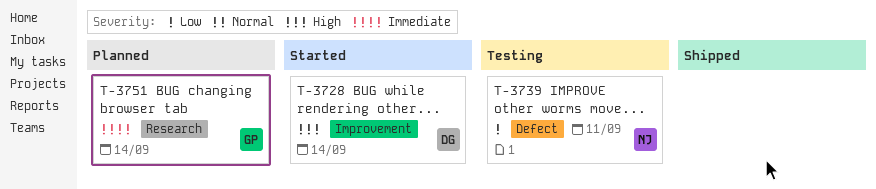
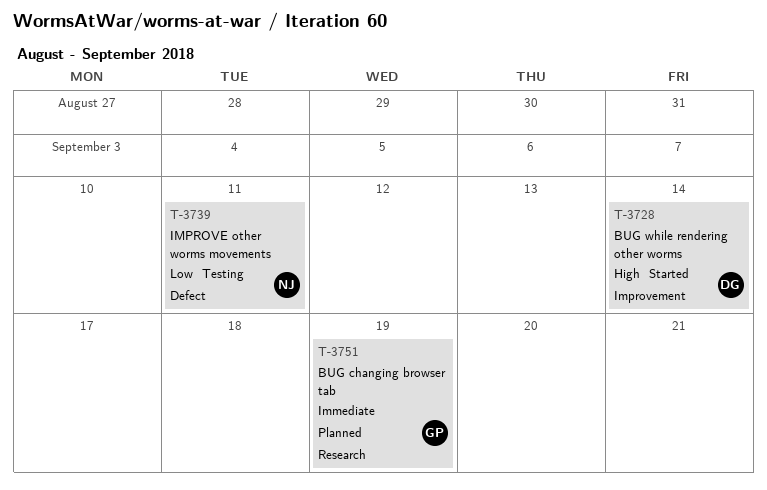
T-3751, due: Sep 14 -> Sep 19

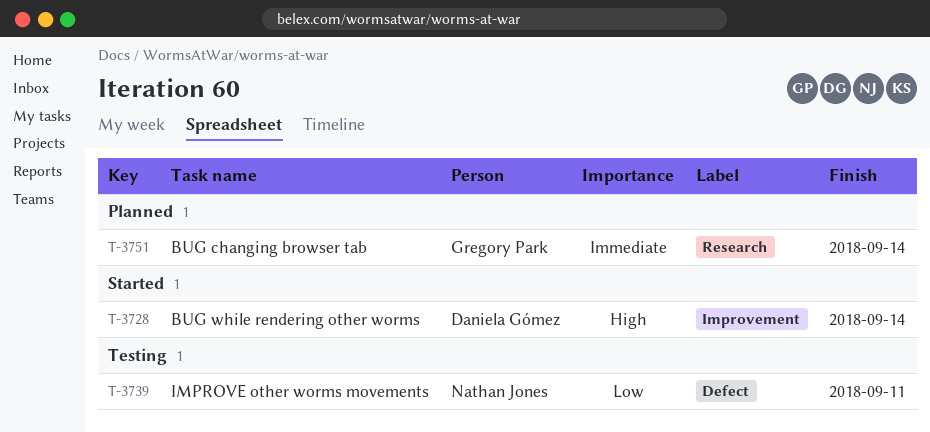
T-3751, due: Sep 19 -> Sep 14

